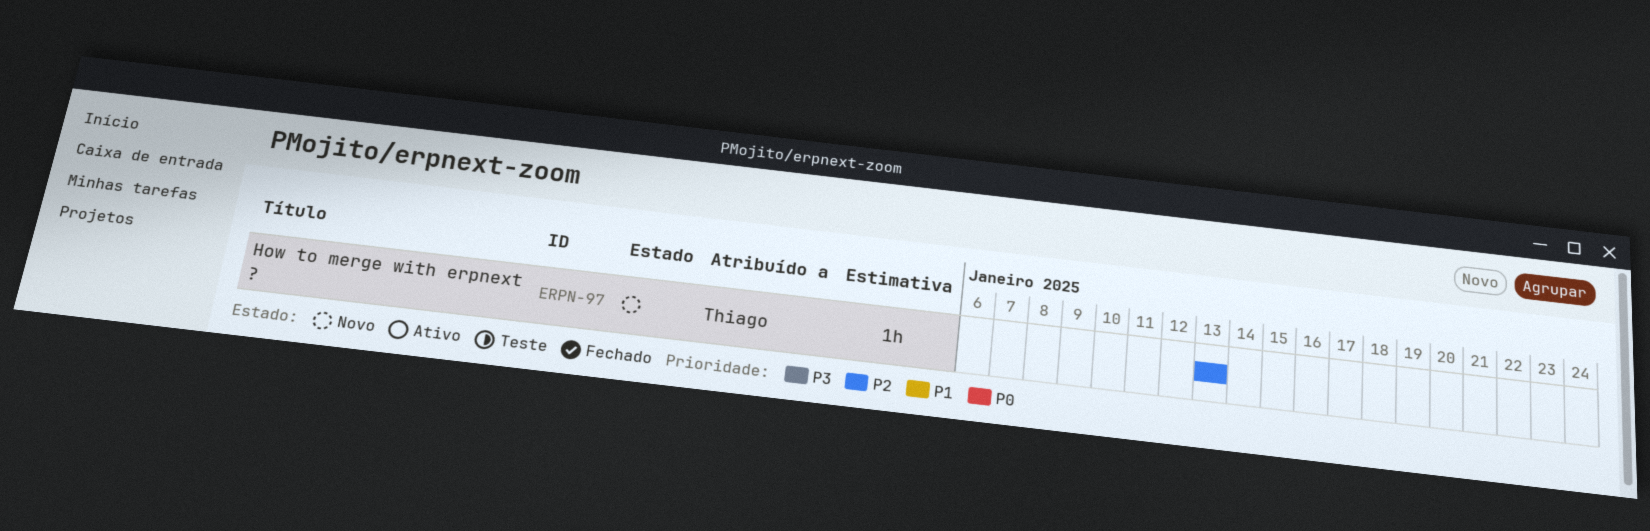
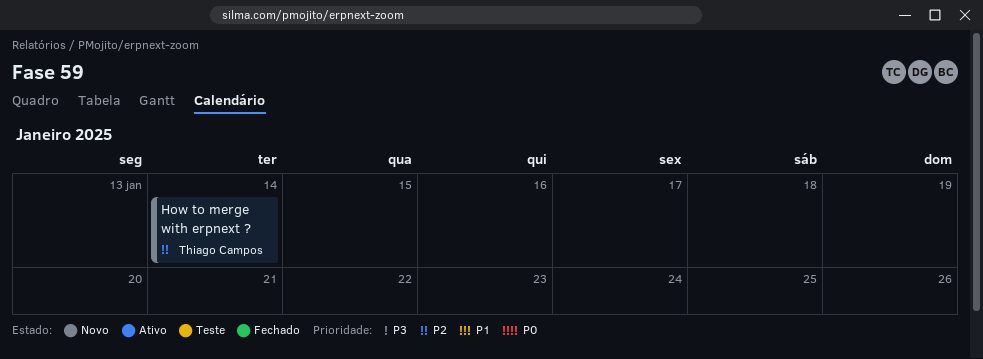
How to merge with erpnext ?, due: Jan 13 -> Jan 14

